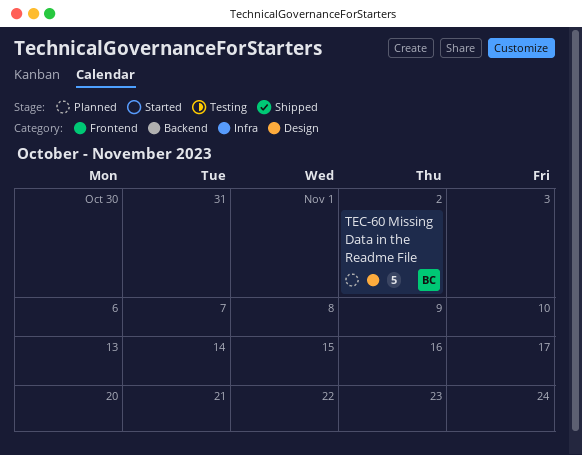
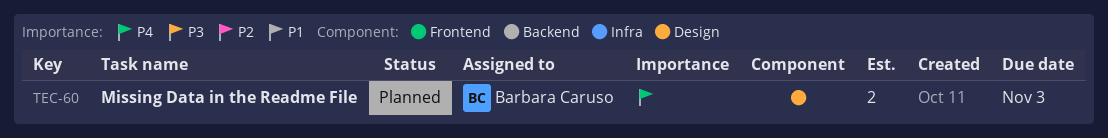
TEC-60, estimate: 5 -> 2
TEC-60, due: Nov 2 -> Nov 3

